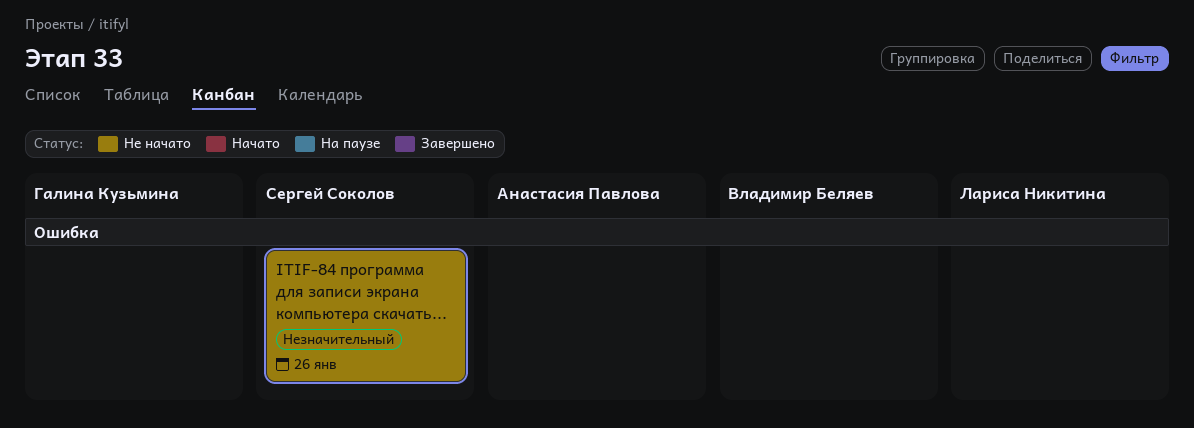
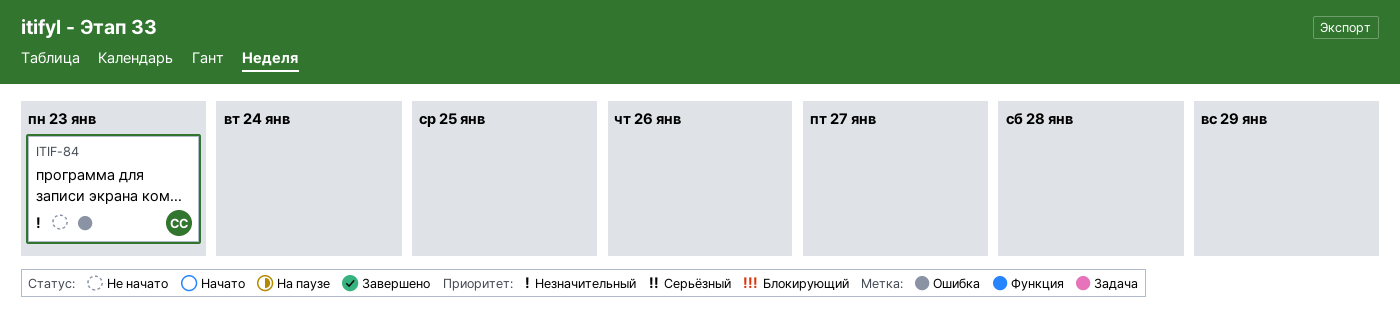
ITIF-84, due: Jan 26 -> Jan 23

